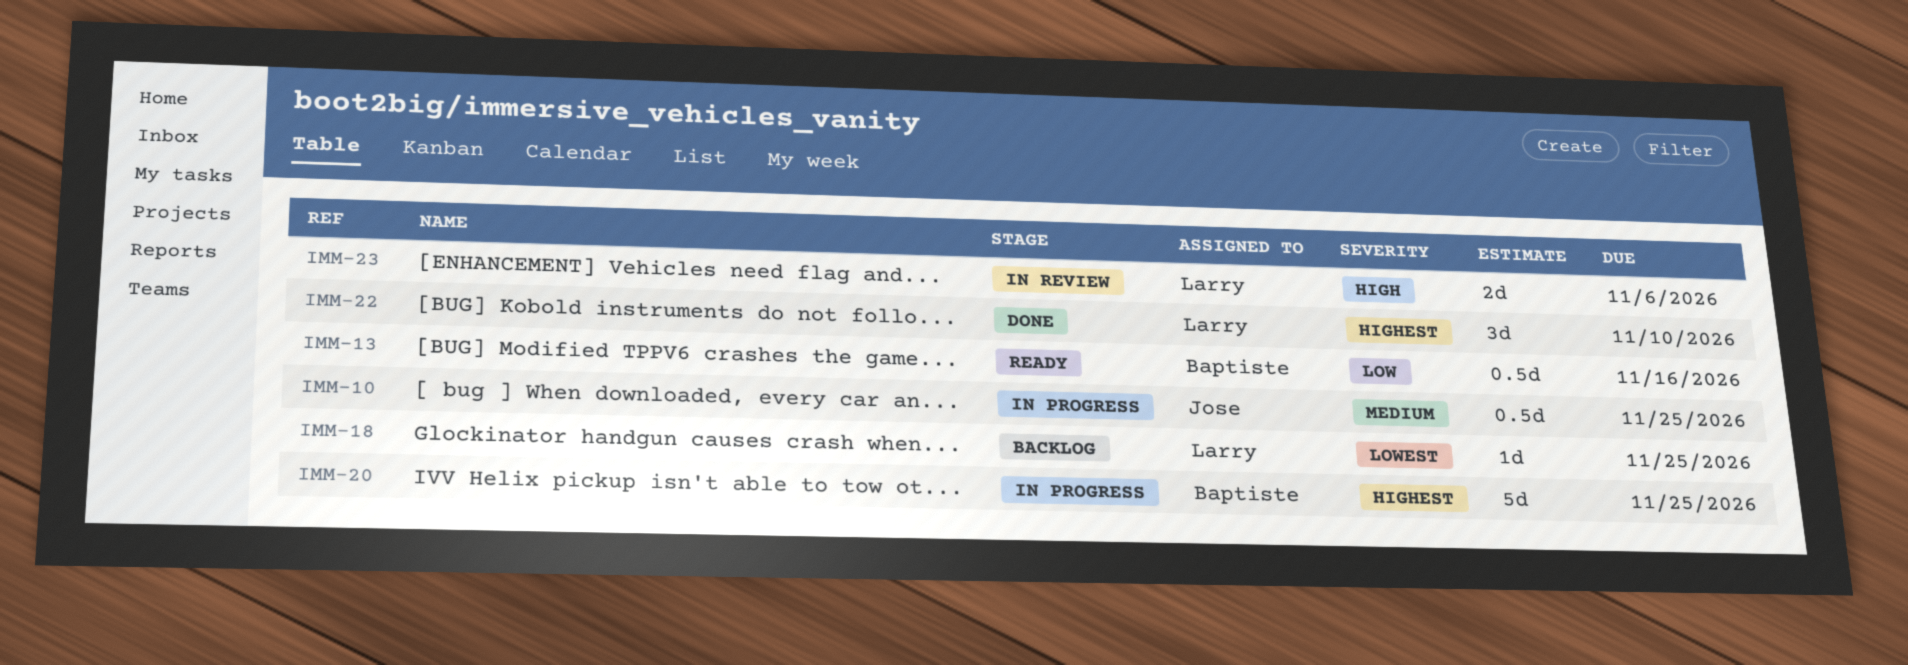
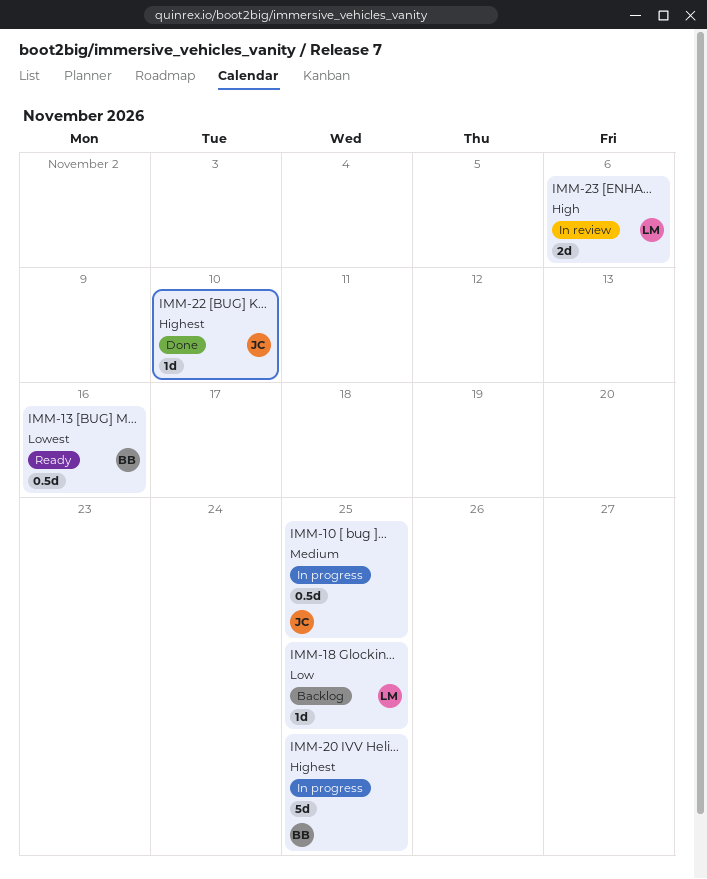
IMM-13, priority: Low -> Lowest
IMM-18, priority: Lowest -> Low
IMM-22, owner: Larry -> Jose
IMM-22, estimate: 3d -> 1d

